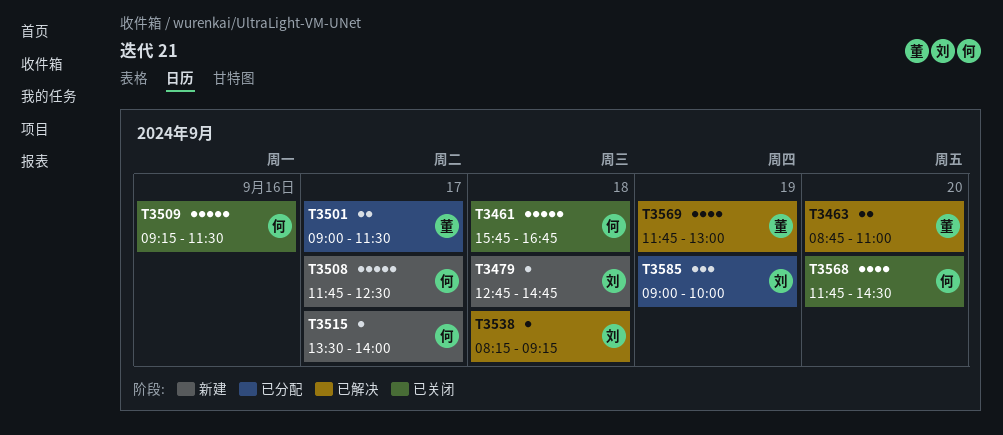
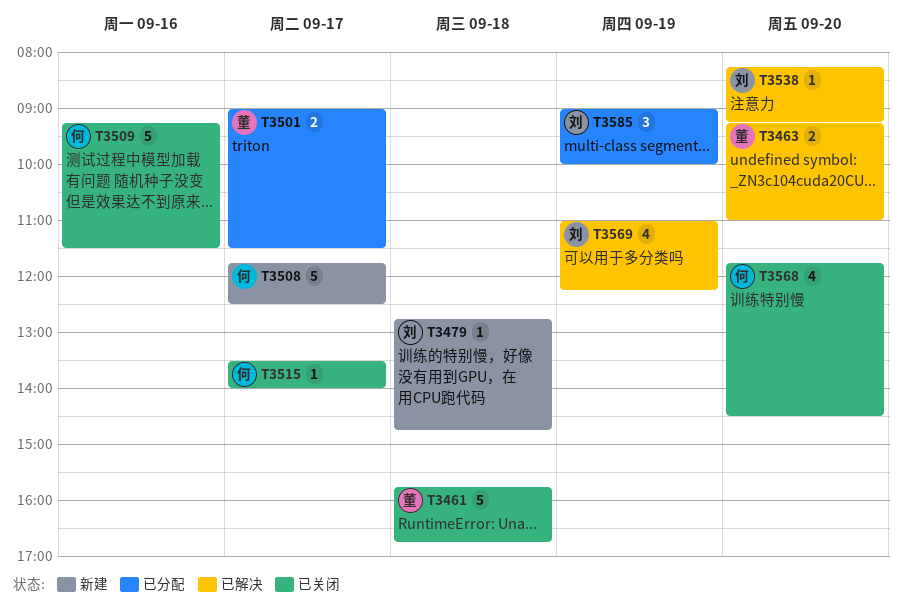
T3461, owner: 何 -> 董
T3463, begins: 08:45 -> 09:15
T3515, status: 新建 -> 已关闭
T3538, day: Sep 18 -> Sep 20
T3569, owner: 董 -> 刘
T3569, begins: 11:45 -> 11:00
T3569, ends: 13:00 -> 12:15

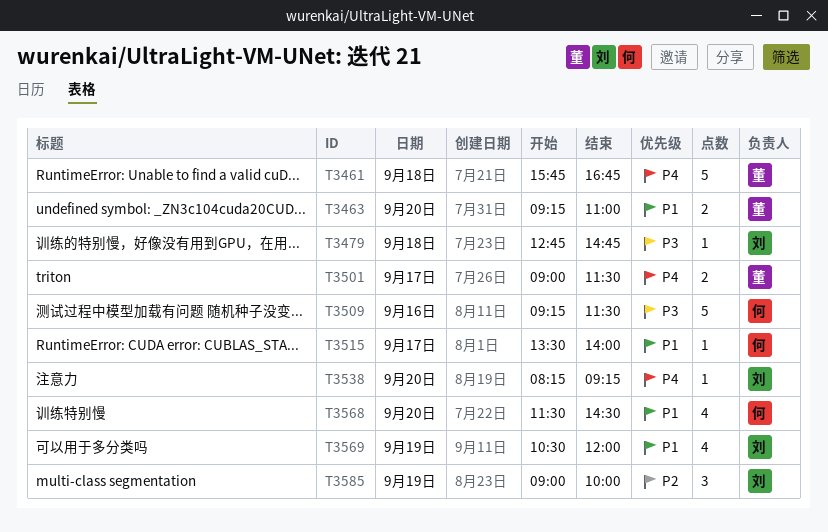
T3508: present -> none
T3568, begins: 11:45 -> 11:30
T3569, begins: 11:00 -> 10:30
T3569, ends: 12:15 -> 12:00

